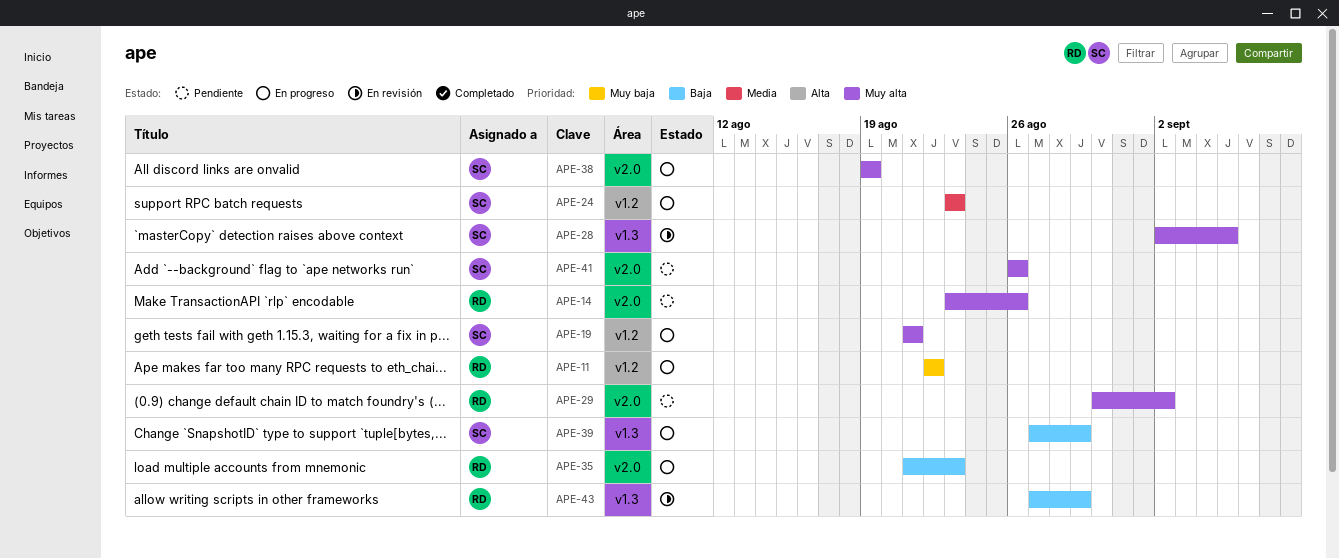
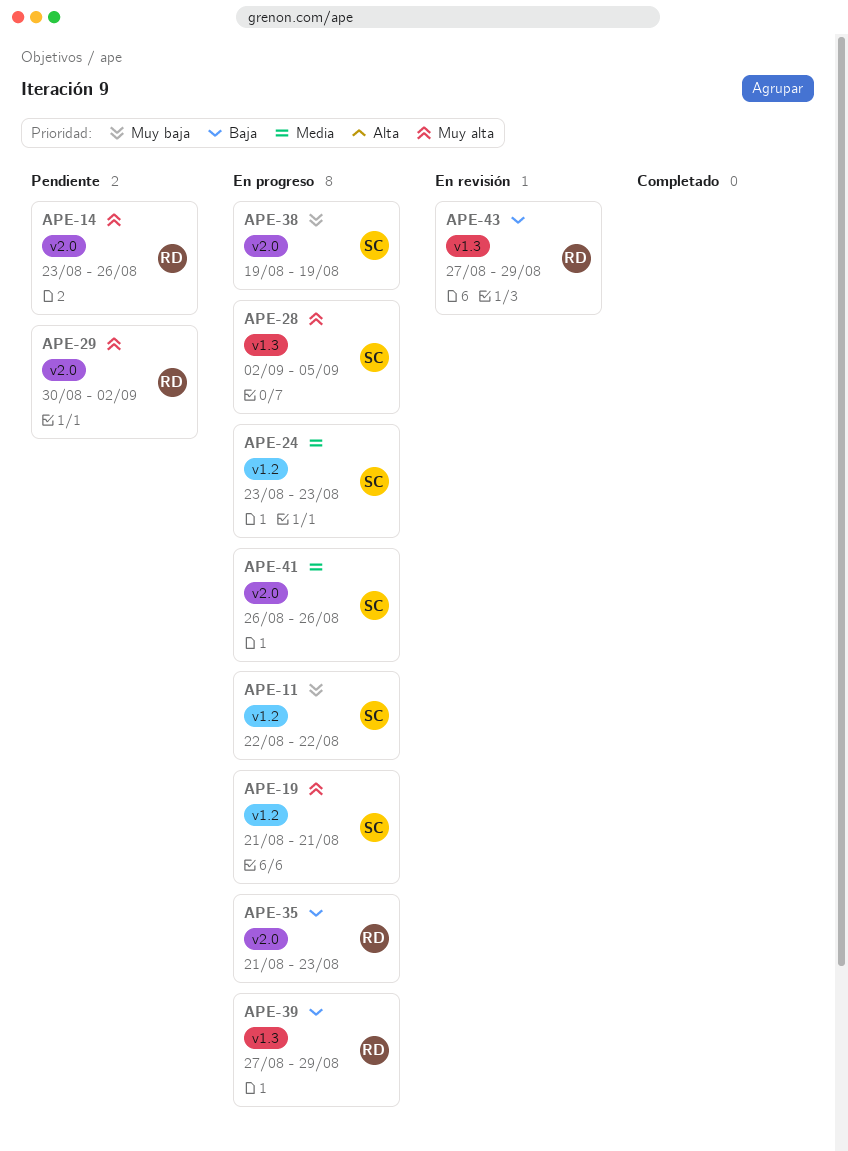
APE-11, owner: RD -> SC
APE-28, status: En revisión -> En progreso
APE-38, priority: Muy alta -> Muy baja
APE-39, owner: SC -> RD
APE-41, status: Pendiente -> En progreso
APE-41, priority: Muy alta -> Media

